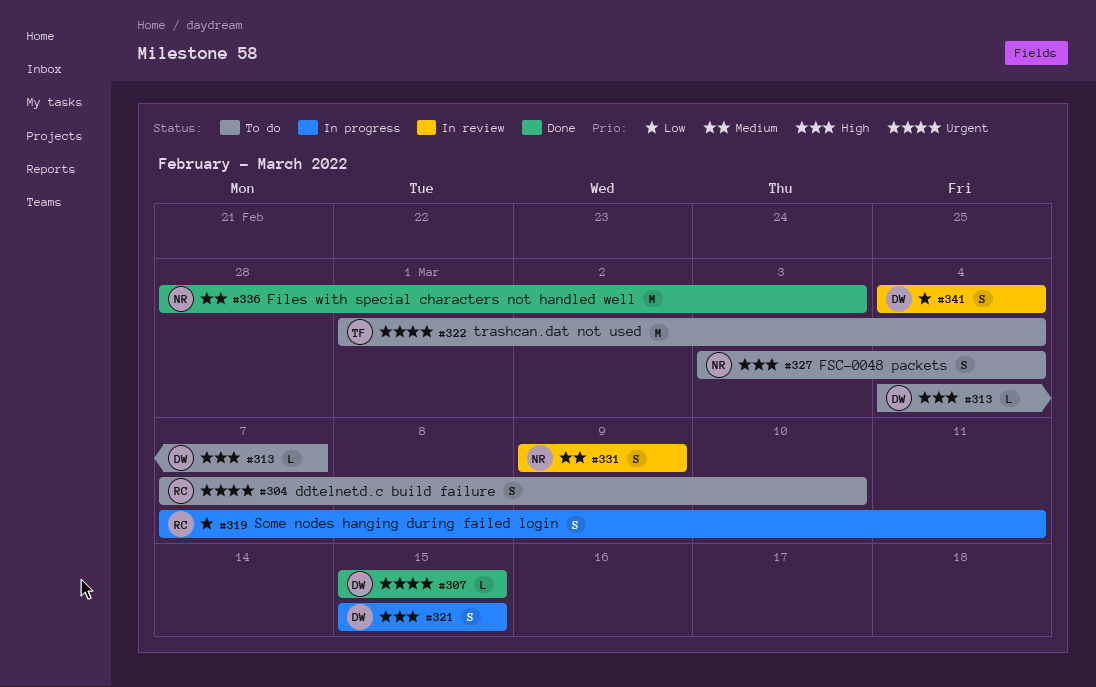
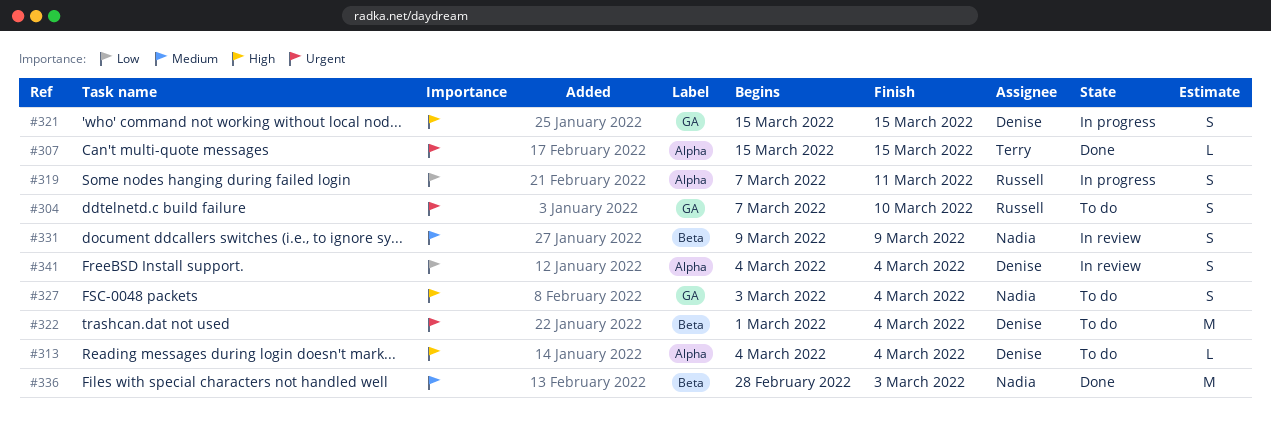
#307, owner: Denise -> Terry
#313, due: Mar 7 -> Mar 4
#322, owner: Terry -> Denise

